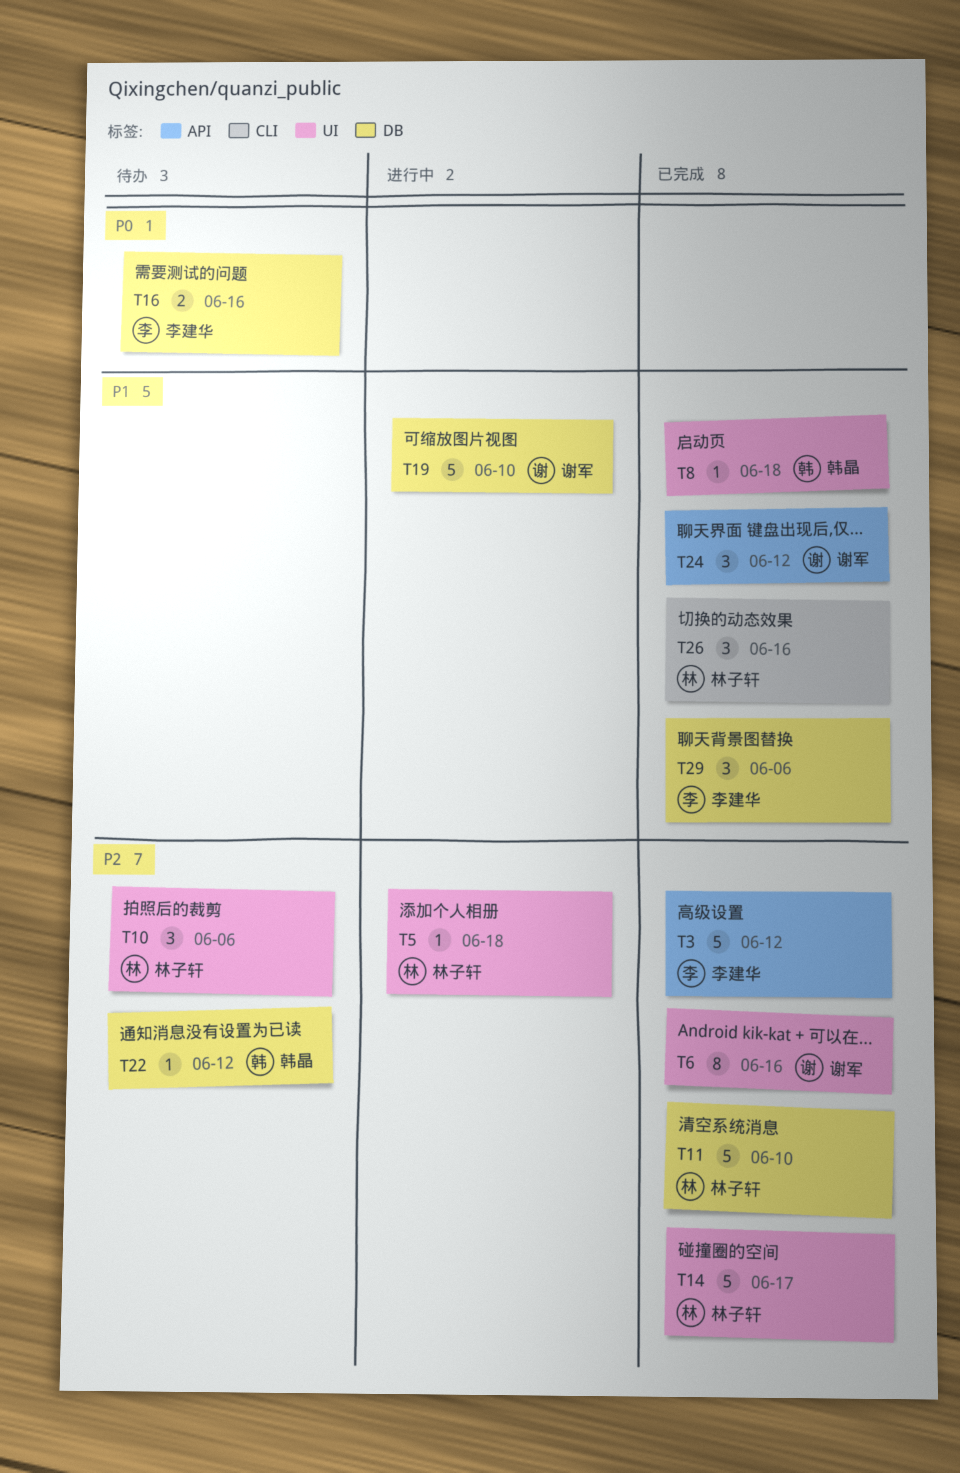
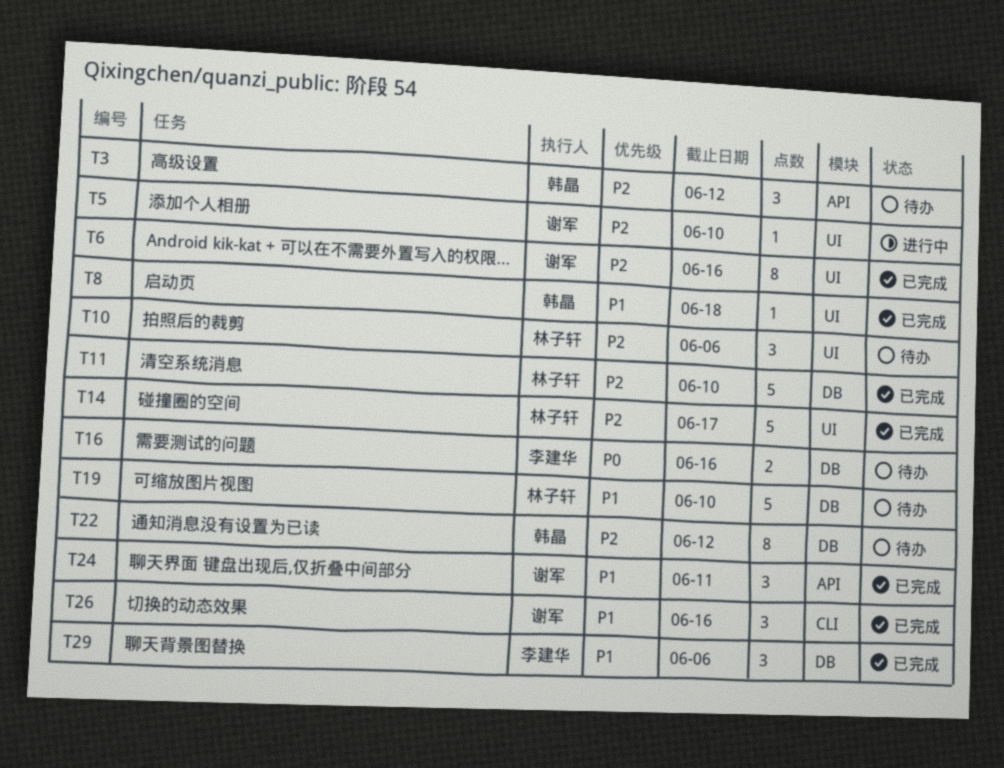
T3, status: 已完成 -> 待办
T3, owner: 李建华 -> 韩晶
T3, estimate: 5 -> 3
T5, owner: 林子轩 -> 谢军
T5, due: Jun 18 -> Jun 10
T19, status: 进行中 -> 待办
T19, owner: 谢军 -> 林子轩
T22, estimate: 1 -> 8
T24, due: Jun 12 -> Jun 11
T26, owner: 林子轩 -> 谢军

